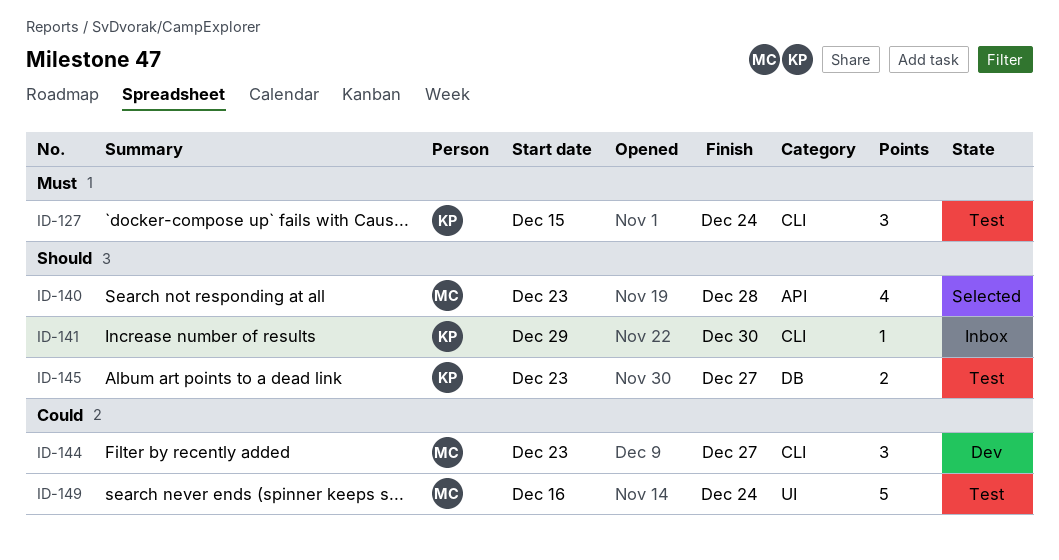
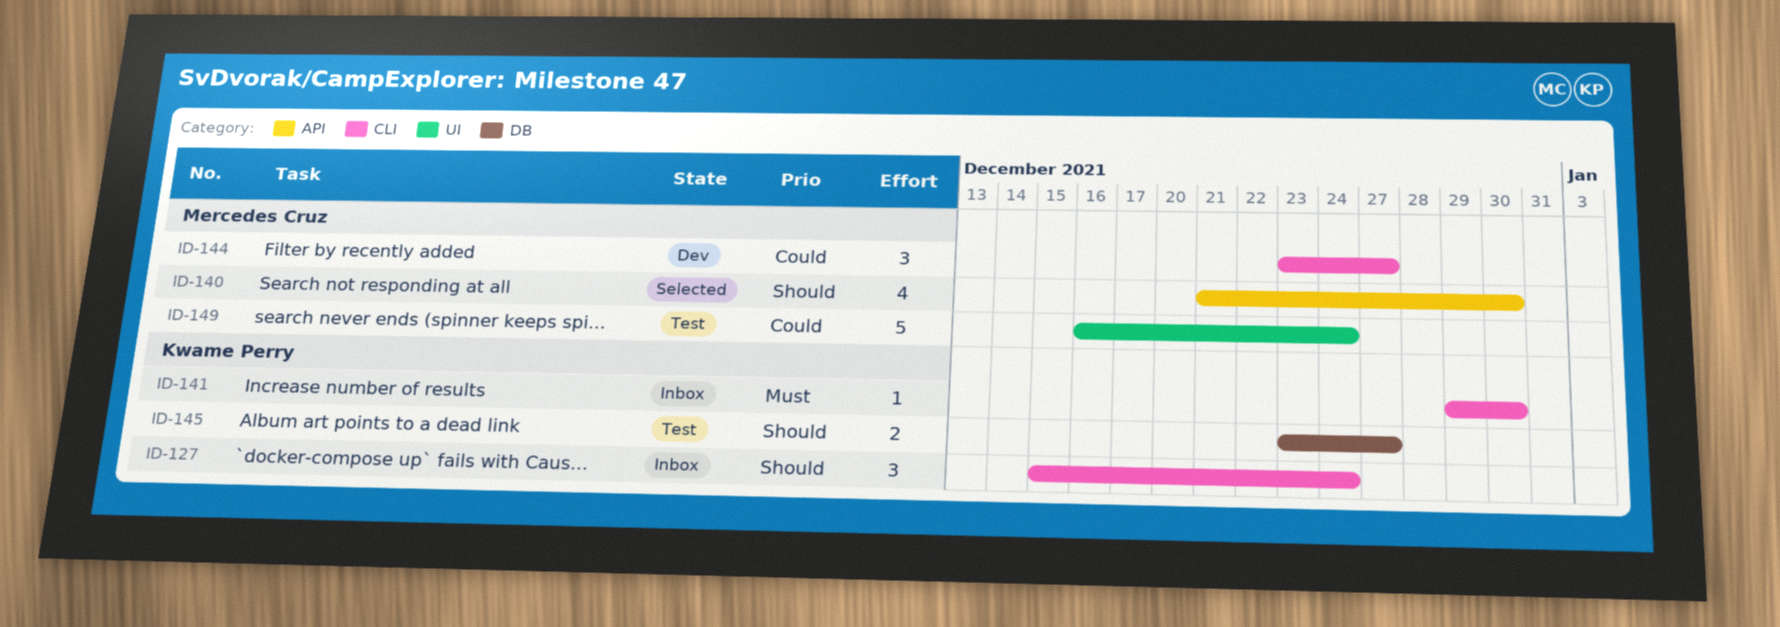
ID-127, status: Test -> Inbox
ID-127, priority: Must -> Should
ID-140, start: Dec 23 -> Dec 21
ID-140, due: Dec 28 -> Dec 30
ID-141, priority: Should -> Must

